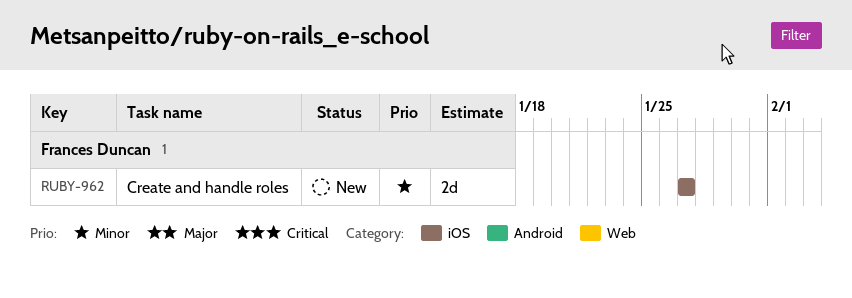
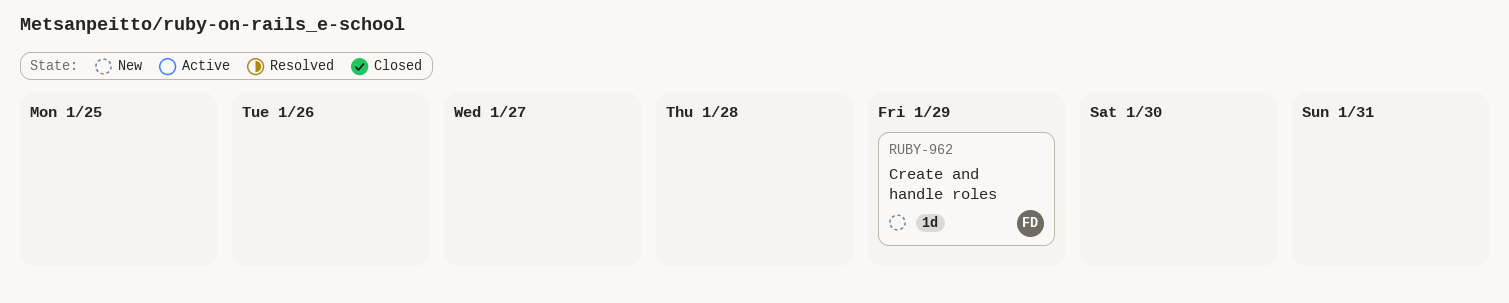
RUBY-962, estimate: 2d -> 1d
RUBY-962, due: Jan 27 -> Jan 29

